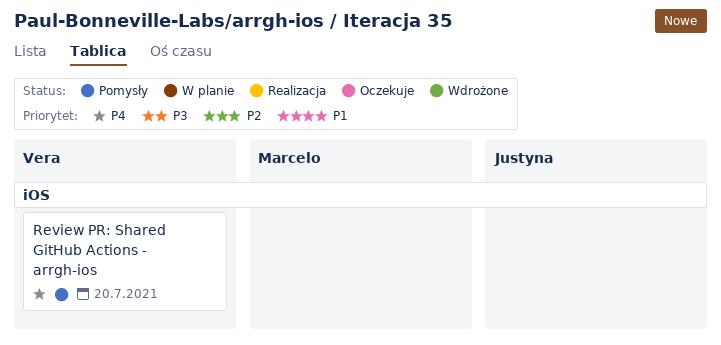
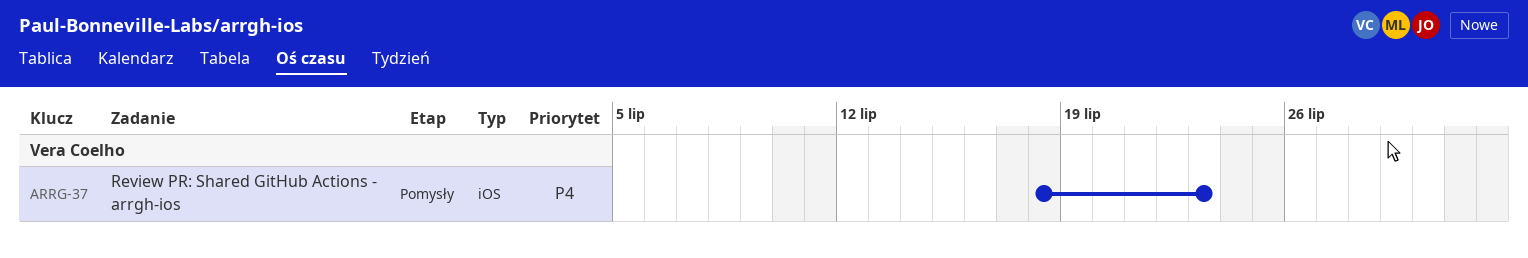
Review PR: Shared GitHub Actions - arrgh-ios, due: Jul 20 -> Jul 23

